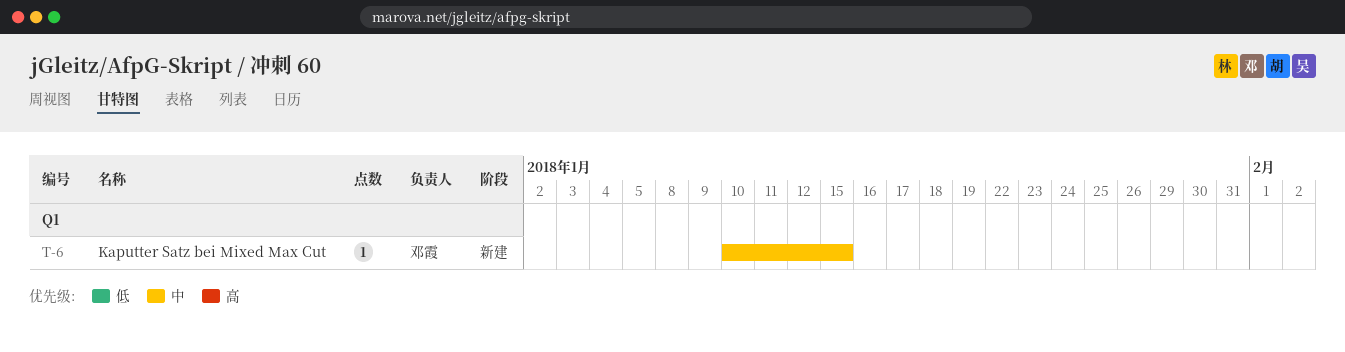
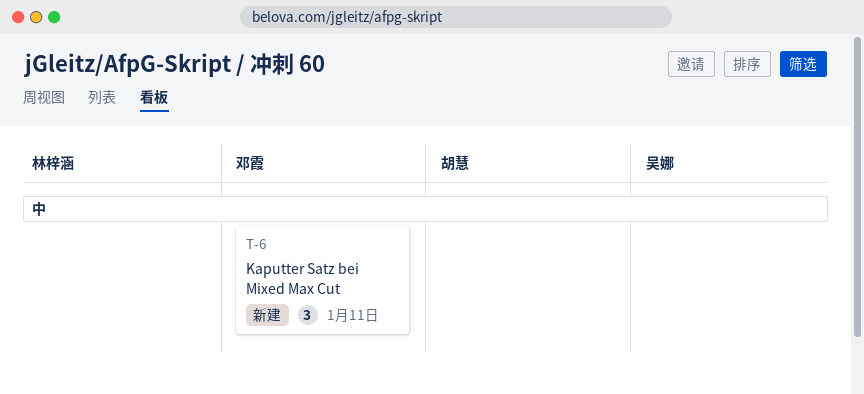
T-6, estimate: 1 -> 3
T-6, due: Jan 15 -> Jan 11

